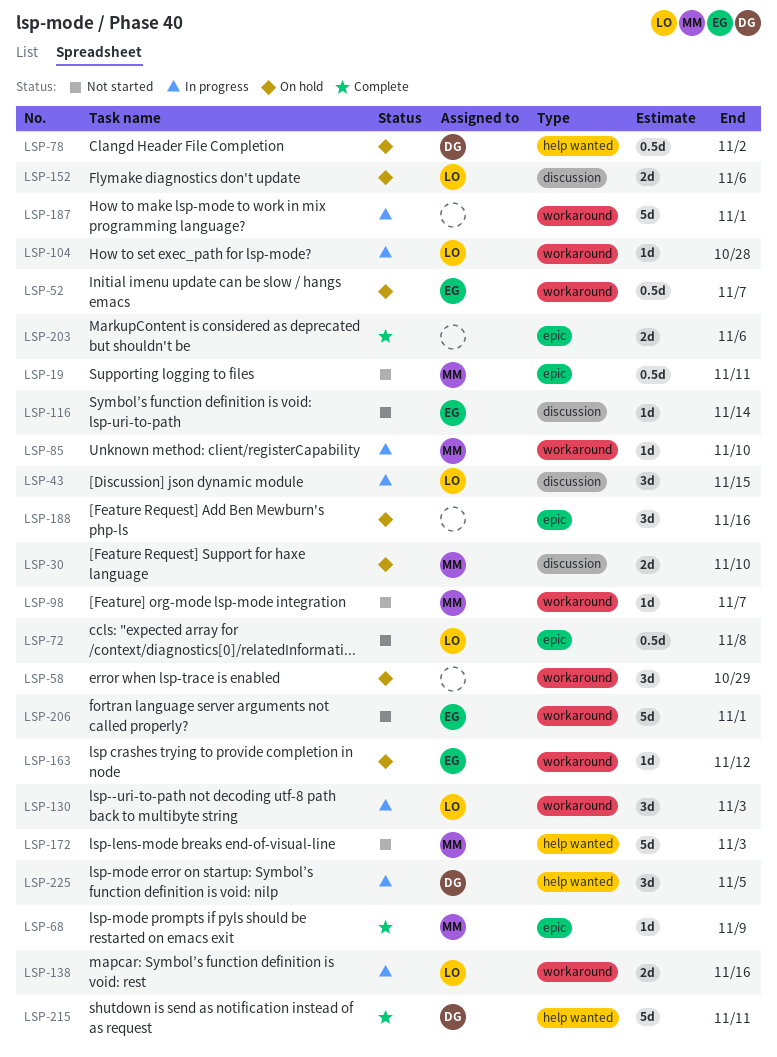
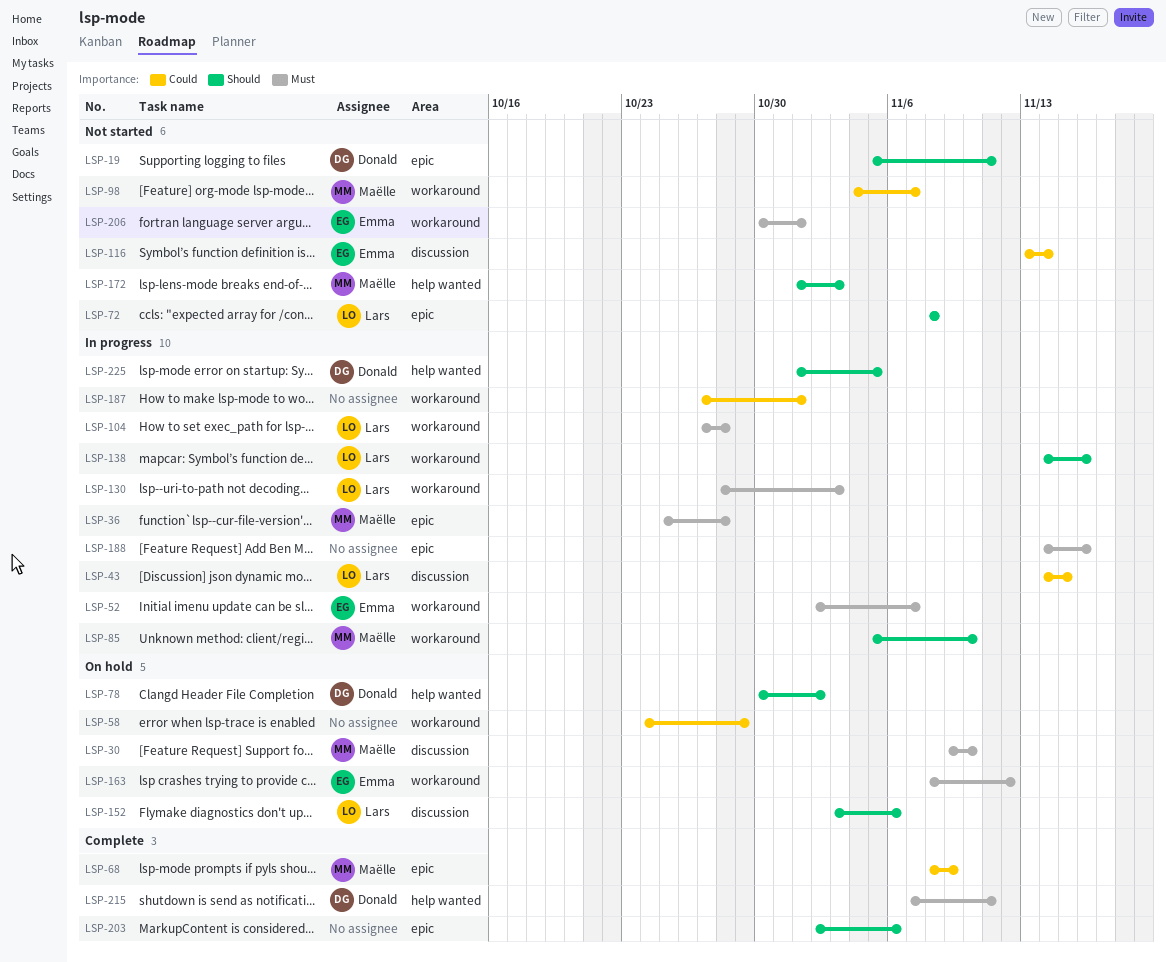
LSP-19, owner: Maëlle -> Donald
LSP-36: none -> present
LSP-52, status: On hold -> In progress
LSP-188, status: On hold -> In progress

